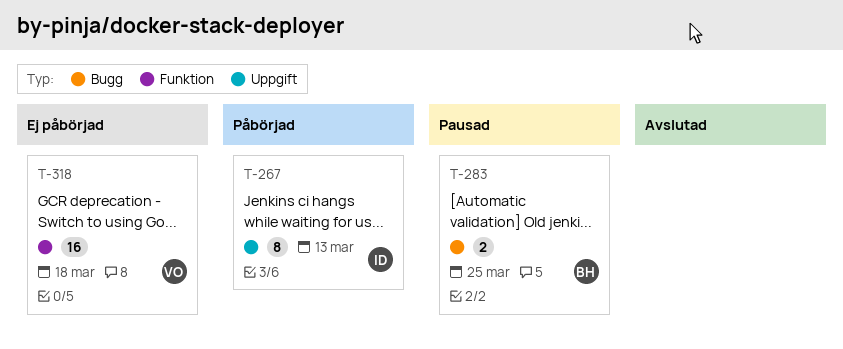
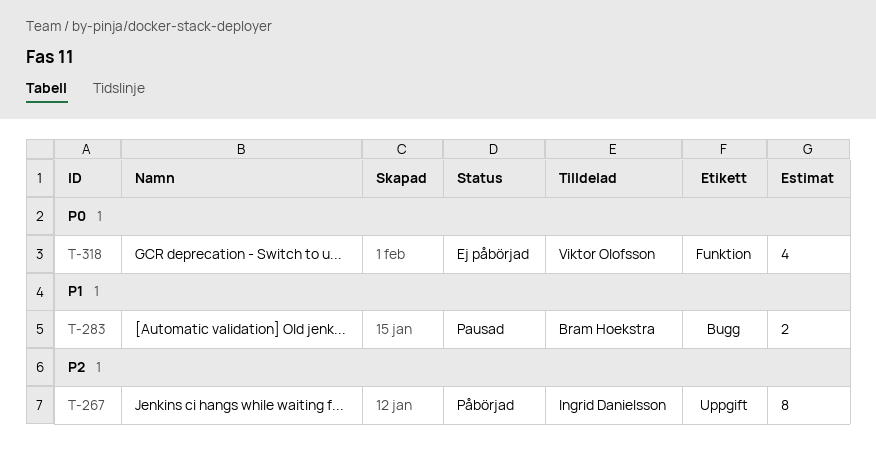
T-318, estimate: 16 -> 4

